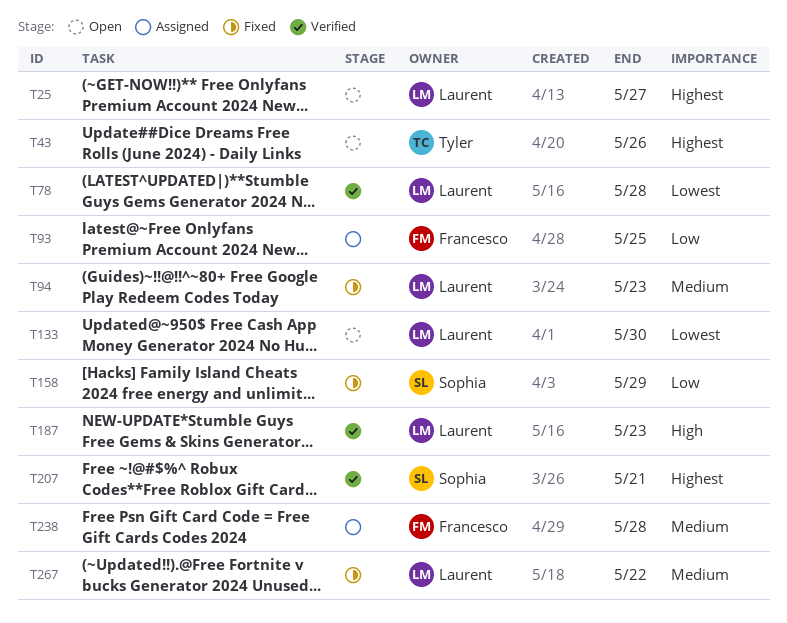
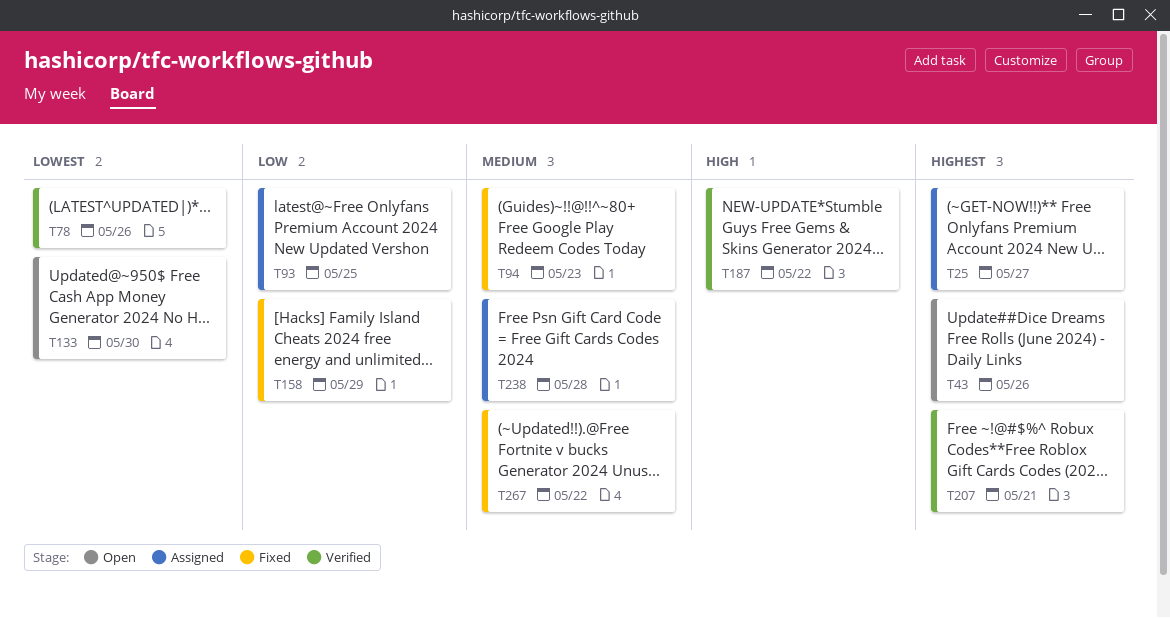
T25, status: Open -> Assigned
T78, due: May 28 -> May 26
T187, due: May 23 -> May 22

